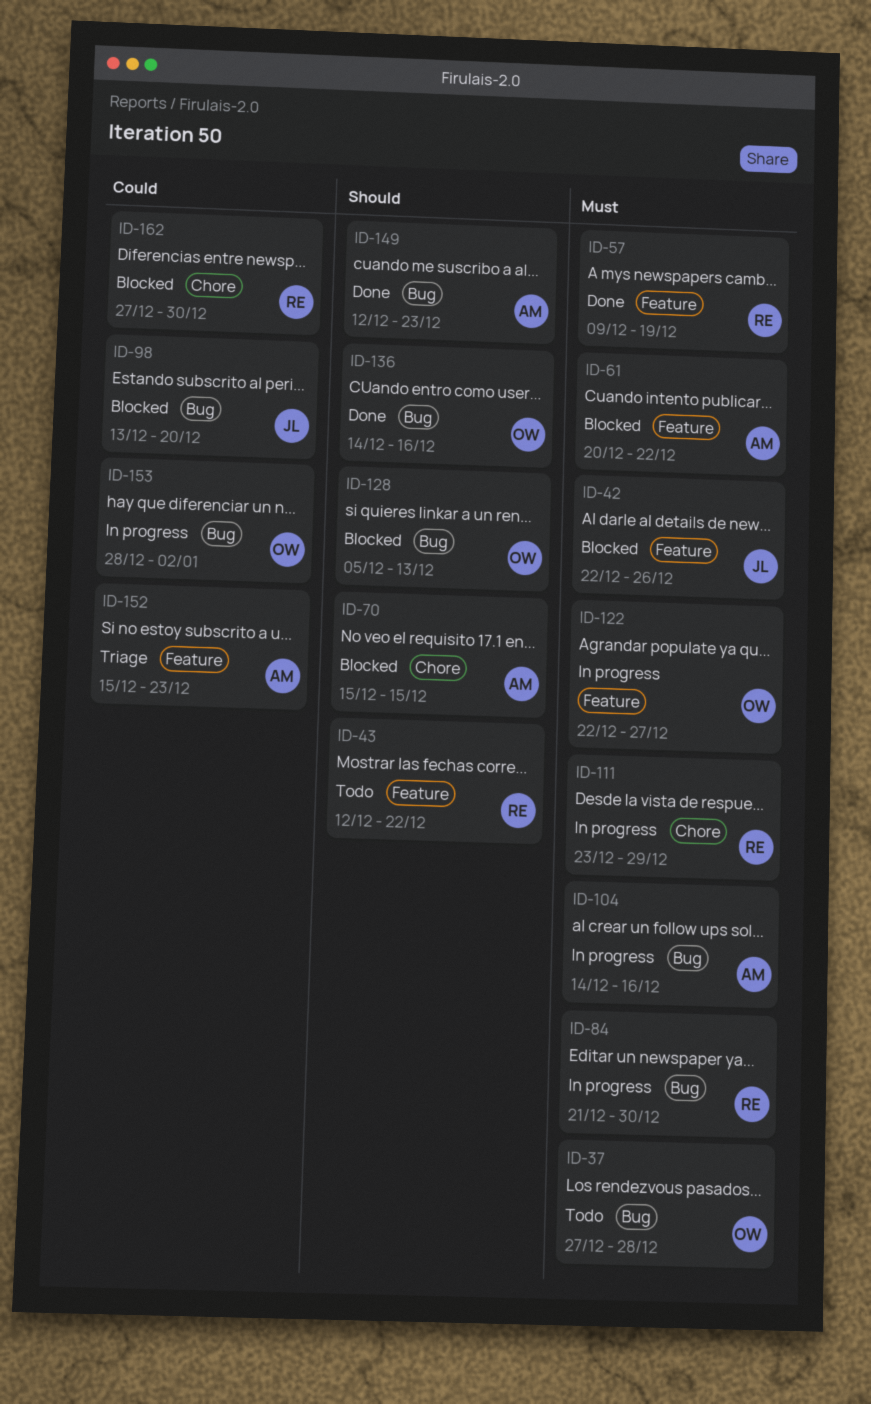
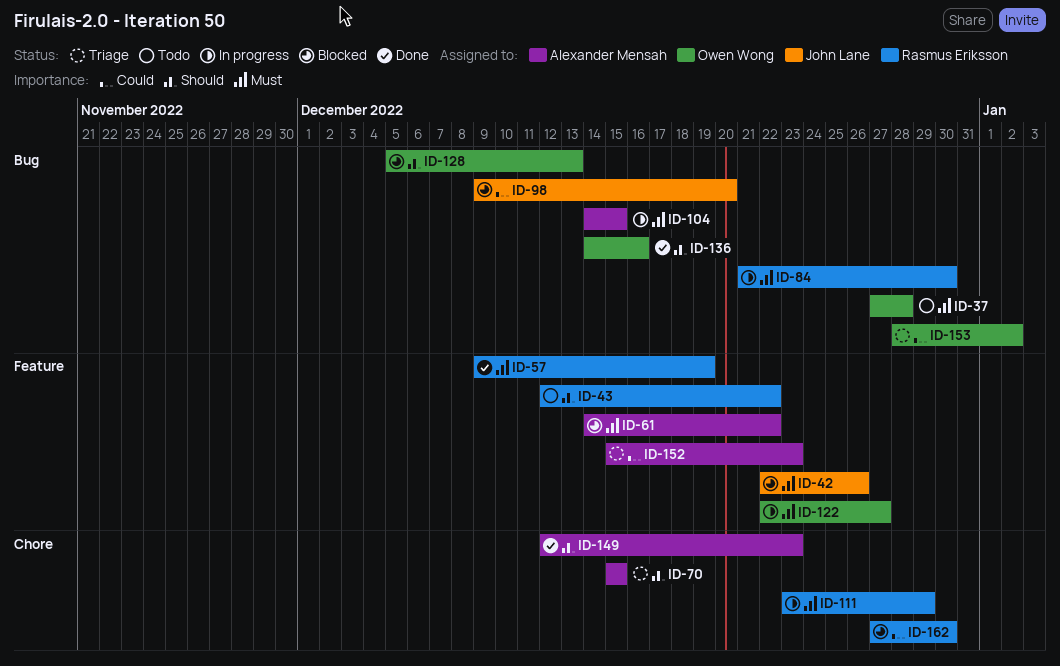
ID-61, start: Dec 20 -> Dec 14
ID-70, status: Blocked -> Triage
ID-98, start: Dec 13 -> Dec 9
ID-104, due: Dec 16 -> Dec 15
ID-149, label: Bug -> Chore
ID-153, status: In progress -> Triage

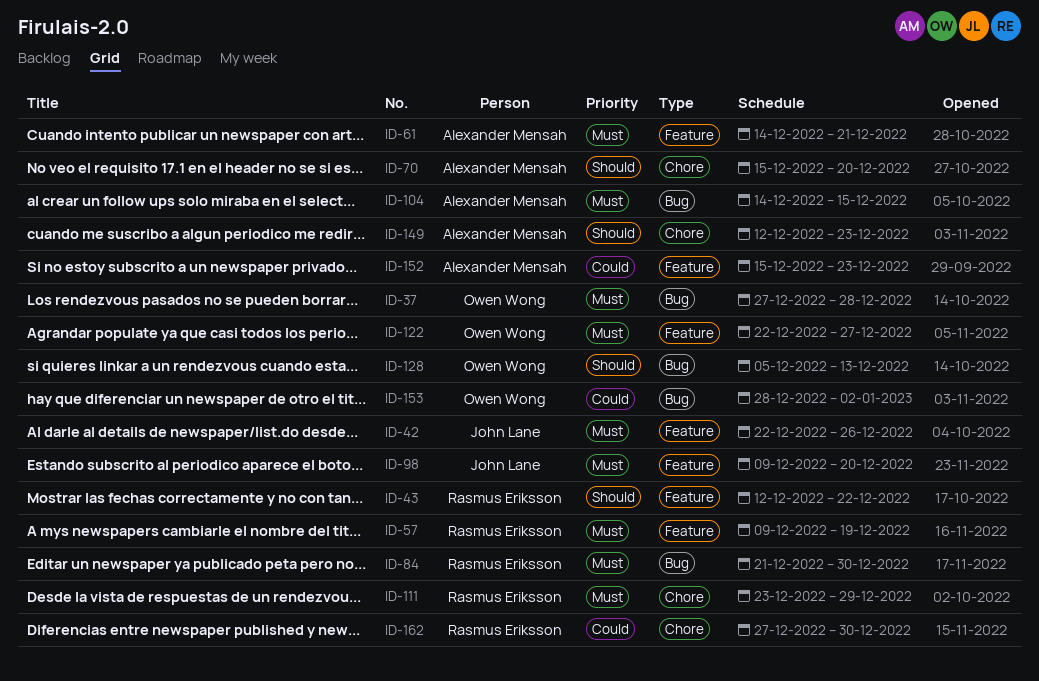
ID-61, due: Dec 22 -> Dec 21
ID-70, due: Dec 15 -> Dec 20
ID-98, priority: Could -> Must
ID-98, label: Bug -> Feature
ID-136: present -> none

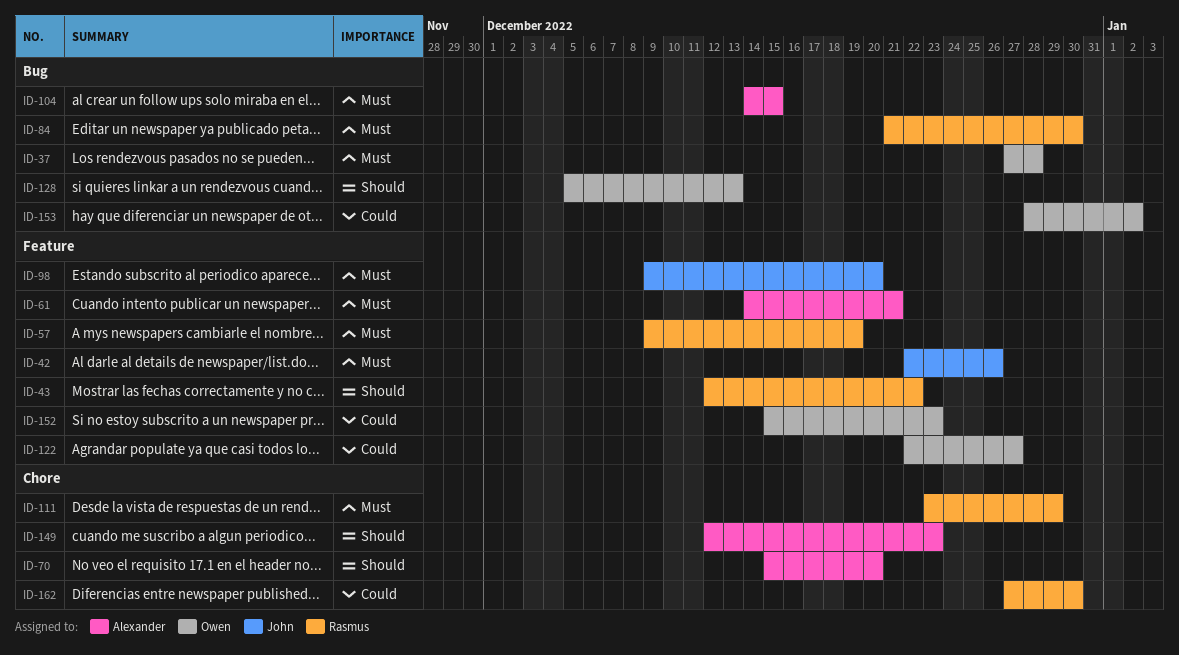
ID-122, priority: Must -> Could
ID-152, owner: Alexander Mensah -> Owen Wong

